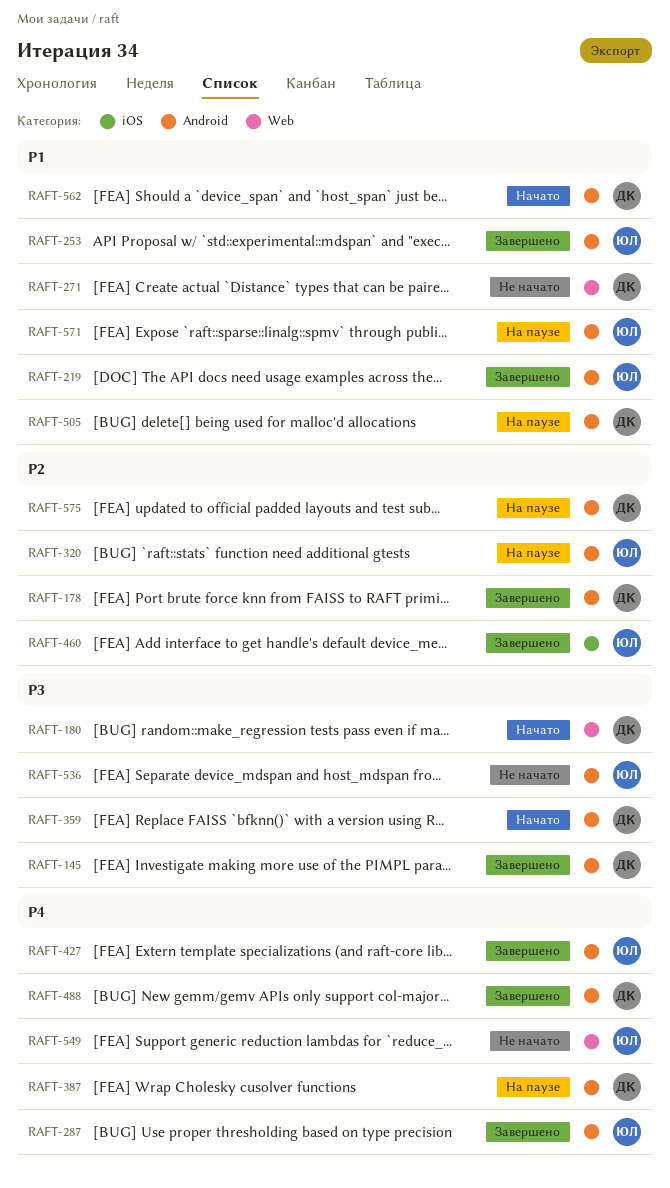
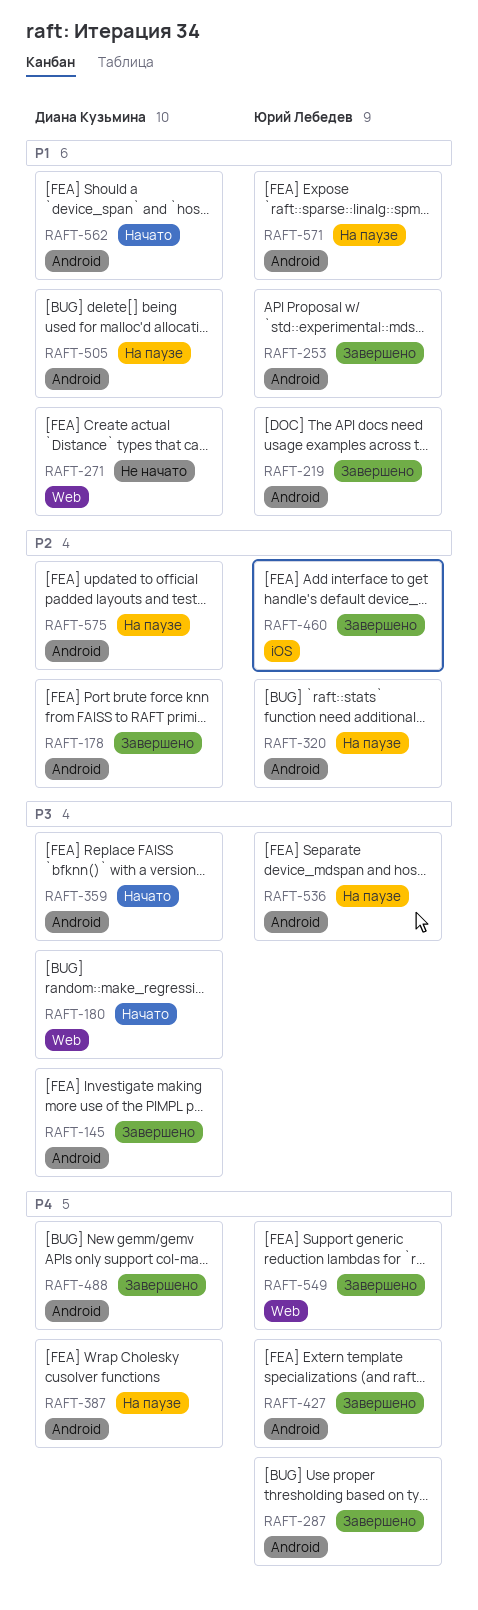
RAFT-536, status: Не начато -> На паузе
RAFT-549, status: Не начато -> Завершено

